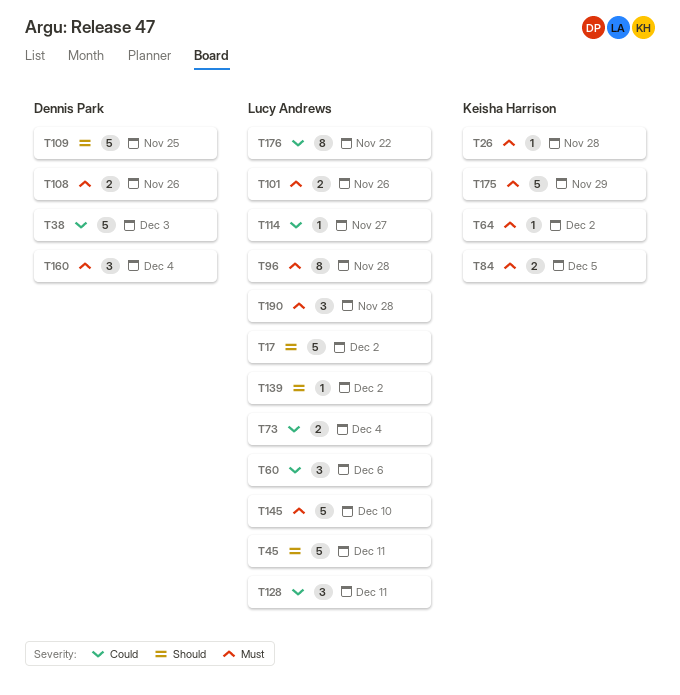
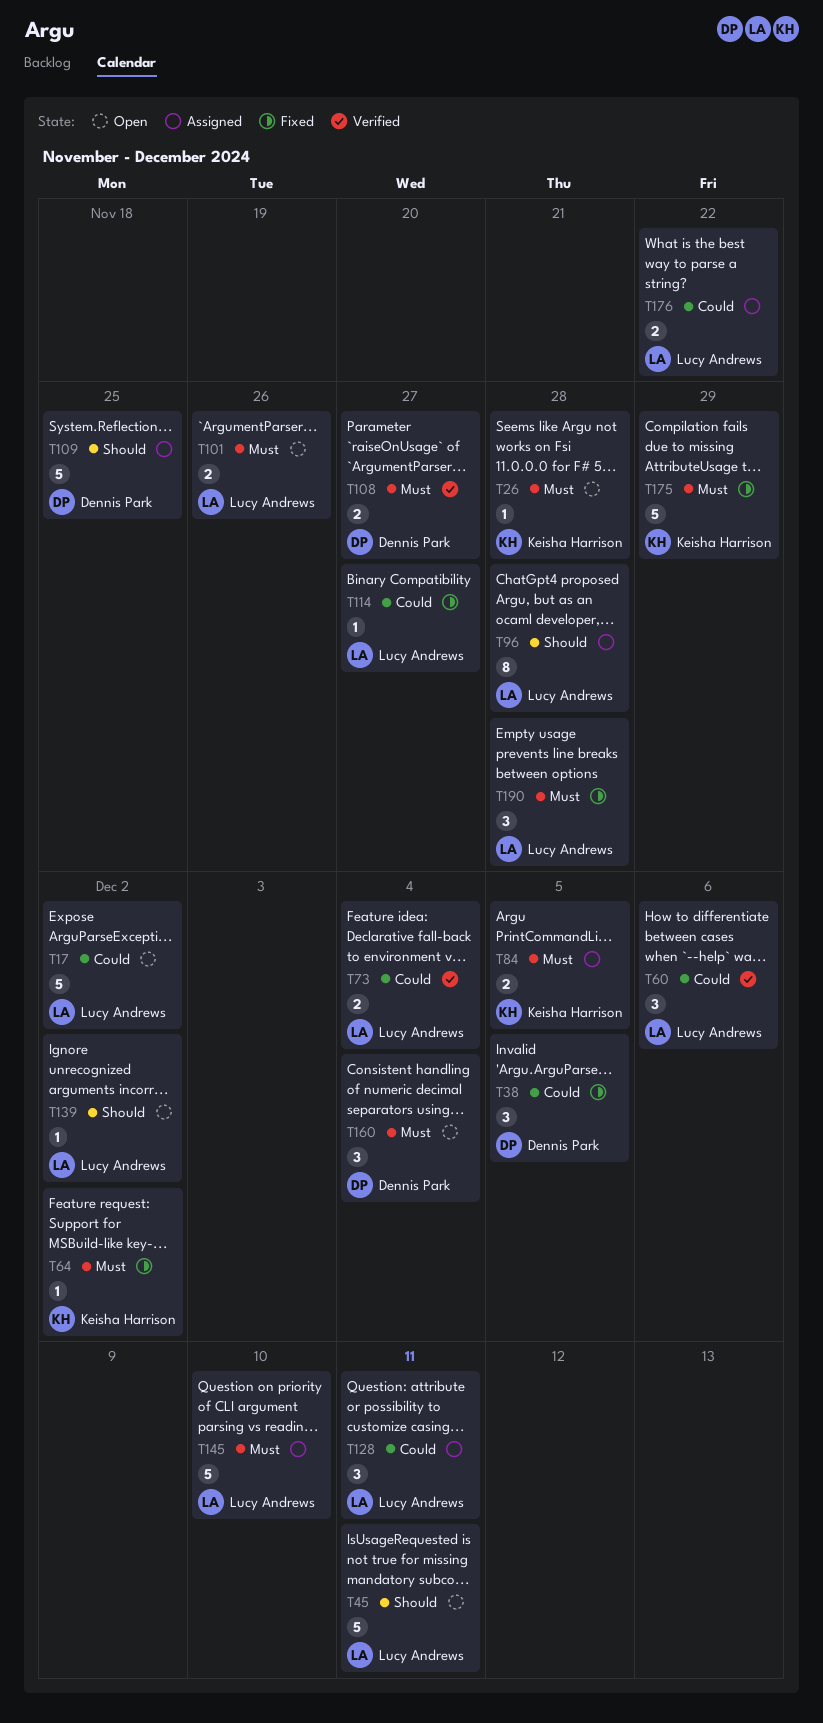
T17, priority: Should -> Could
T38, estimate: 5 -> 3
T38, due: Dec 3 -> Dec 5
T96, priority: Must -> Should
T108, due: Nov 26 -> Nov 27
T176, estimate: 8 -> 2

